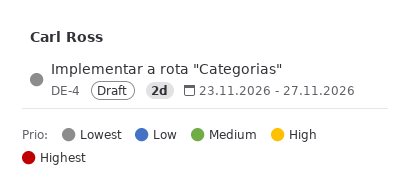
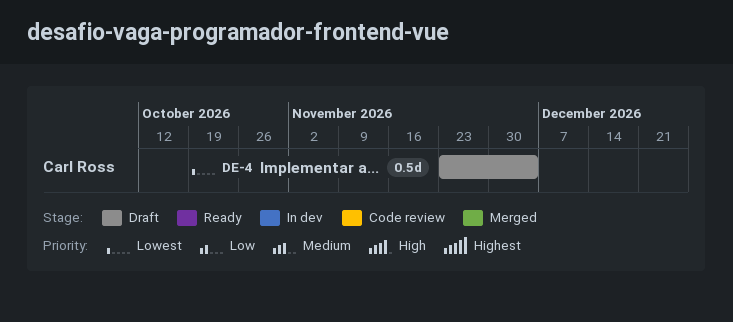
DE-4, estimate: 2d -> 0.5d
DE-4, due: Nov 27 -> Dec 4

